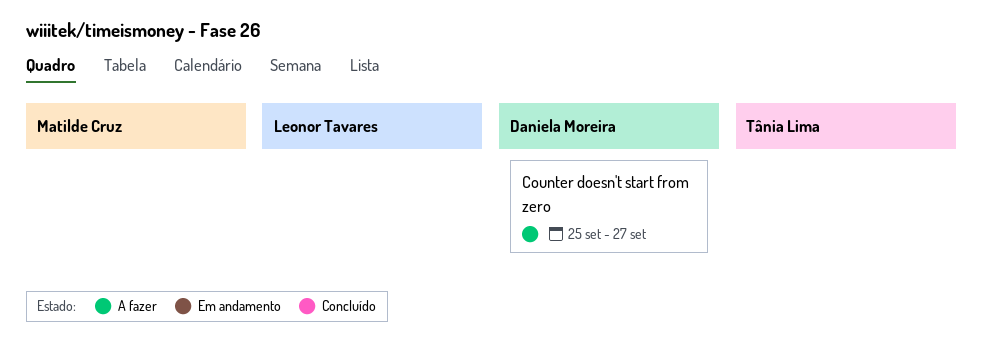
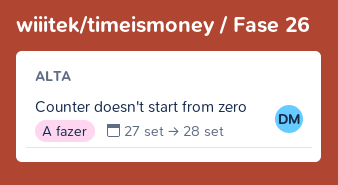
Counter doesn't start from zero, start: Sep 25 -> Sep 27
Counter doesn't start from zero, due: Sep 27 -> Sep 28

